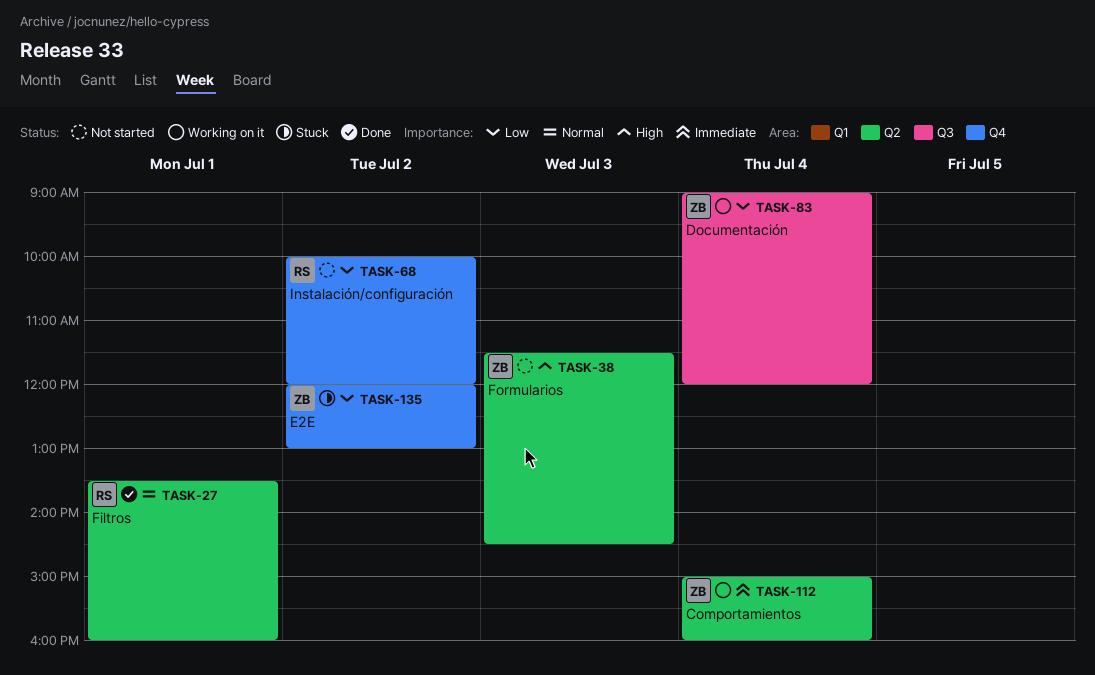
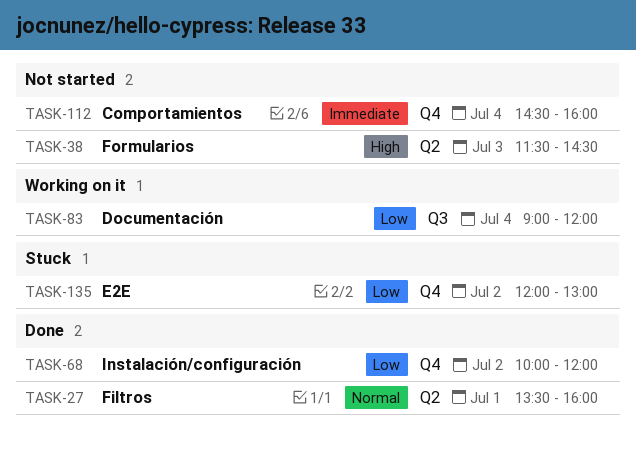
TASK-68, status: Not started -> Done
TASK-112, status: Working on it -> Not started
TASK-112, label: Q2 -> Q4
TASK-112, begins: 15:00 -> 14:30

